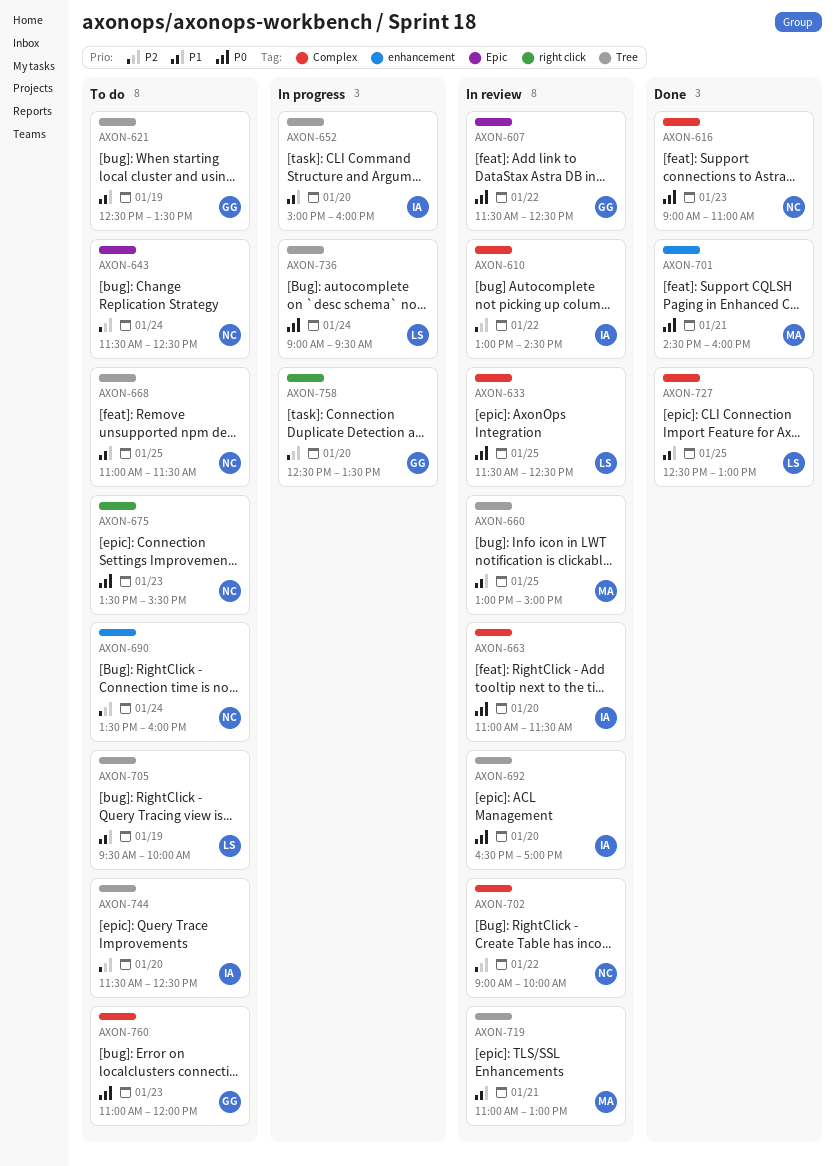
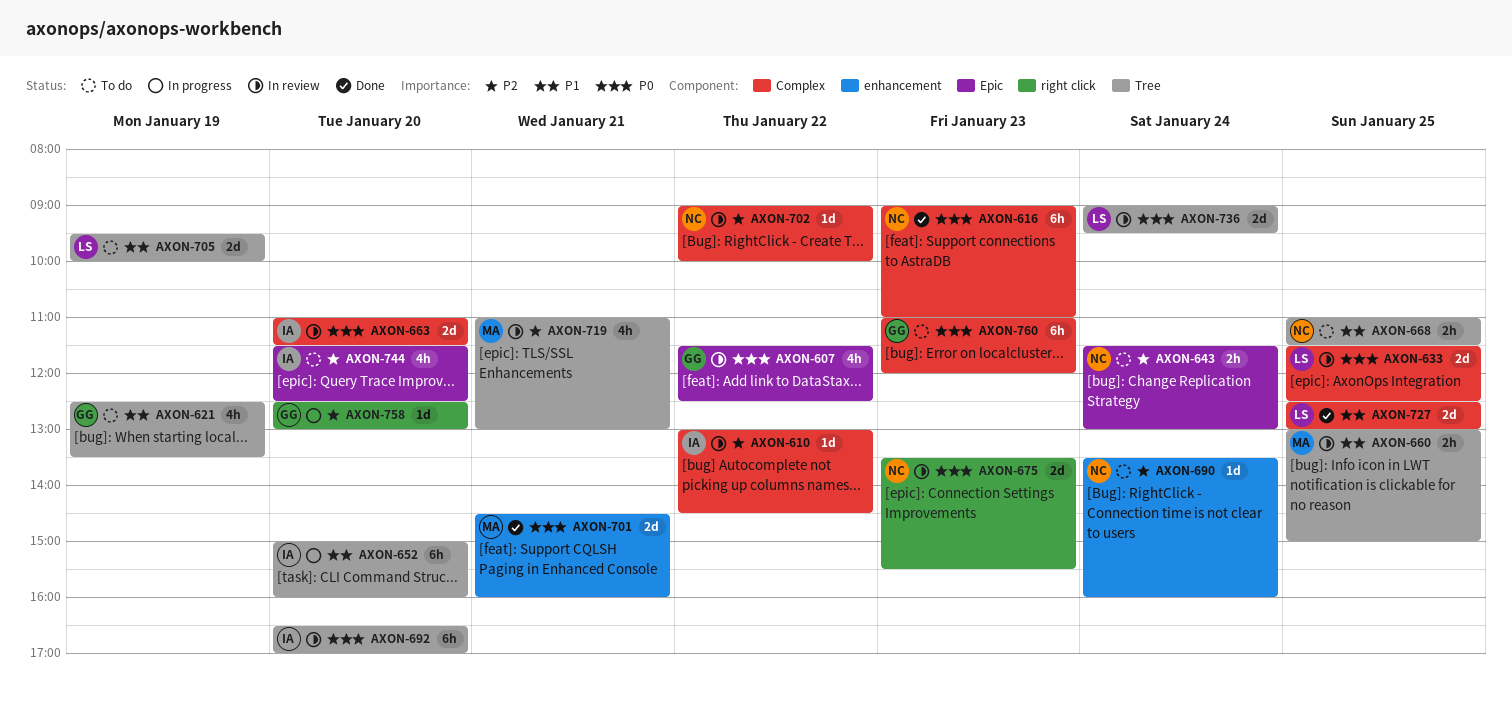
AXON-643, ends: 12:30 -> 13:00
AXON-675, status: To do -> In review
AXON-719, priority: P1 -> P2
AXON-736, status: In progress -> In review
AXON-744, label: Tree -> Epic
AXON-758, ends: 13:30 -> 13:00

